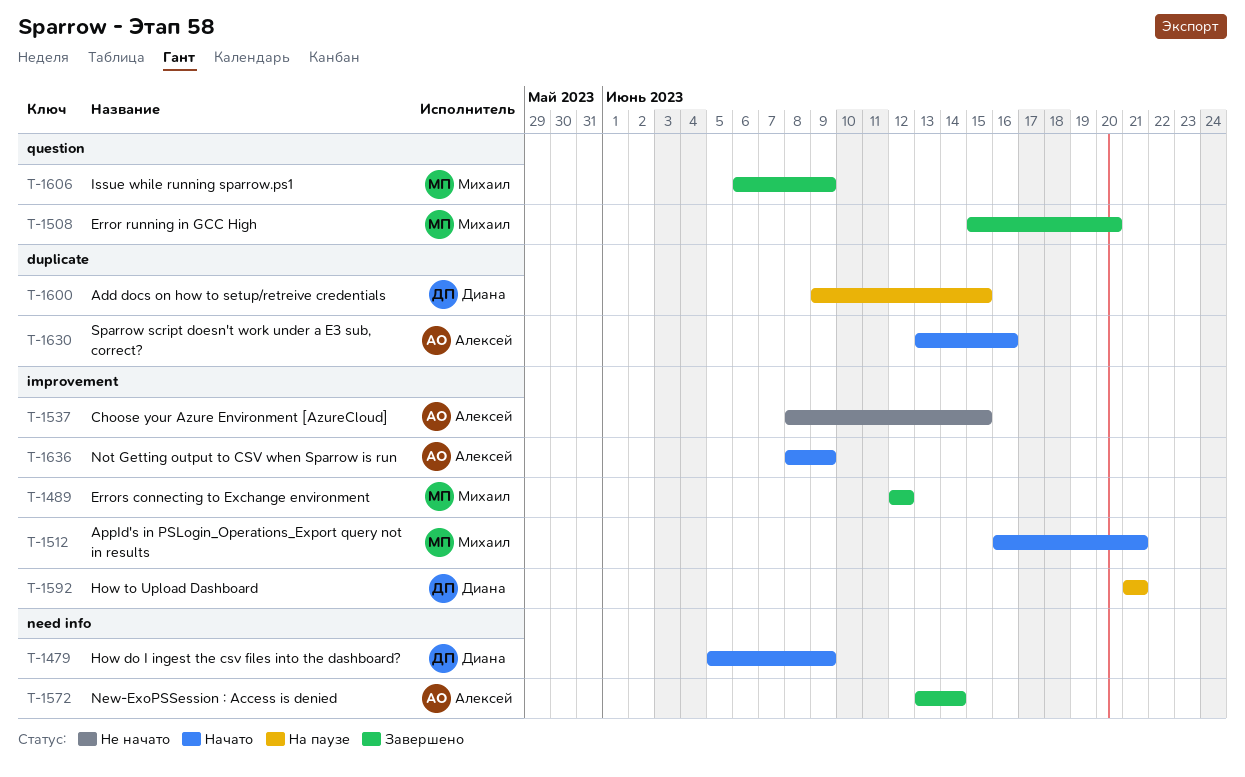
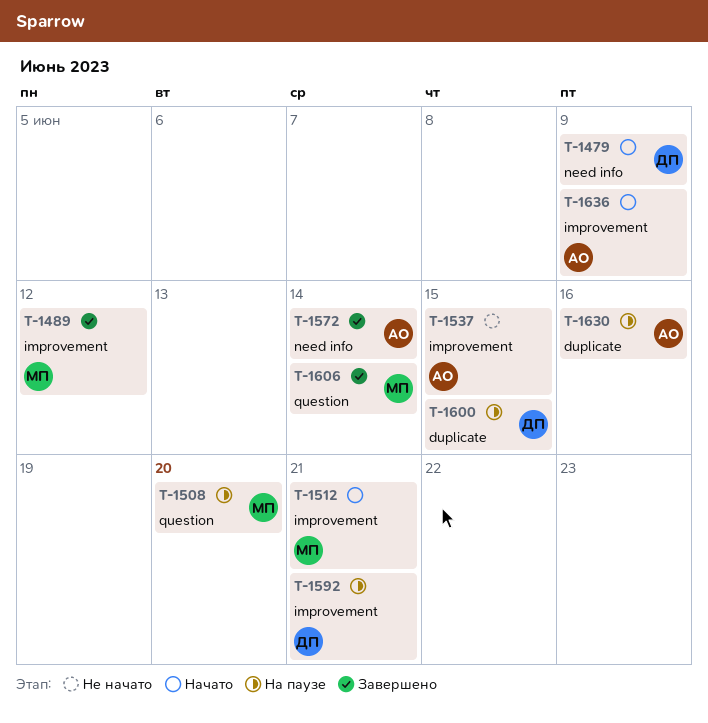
T-1508, status: Завершено -> На паузе
T-1606, due: Jun 9 -> Jun 14
T-1630, status: Начато -> На паузе

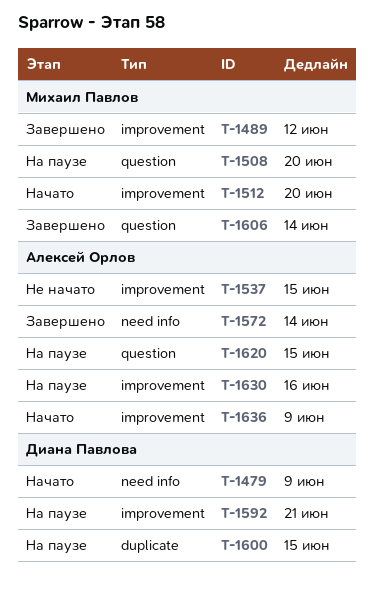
T-1512, due: Jun 21 -> Jun 20
T-1620: none -> present
T-1630, label: duplicate -> improvement

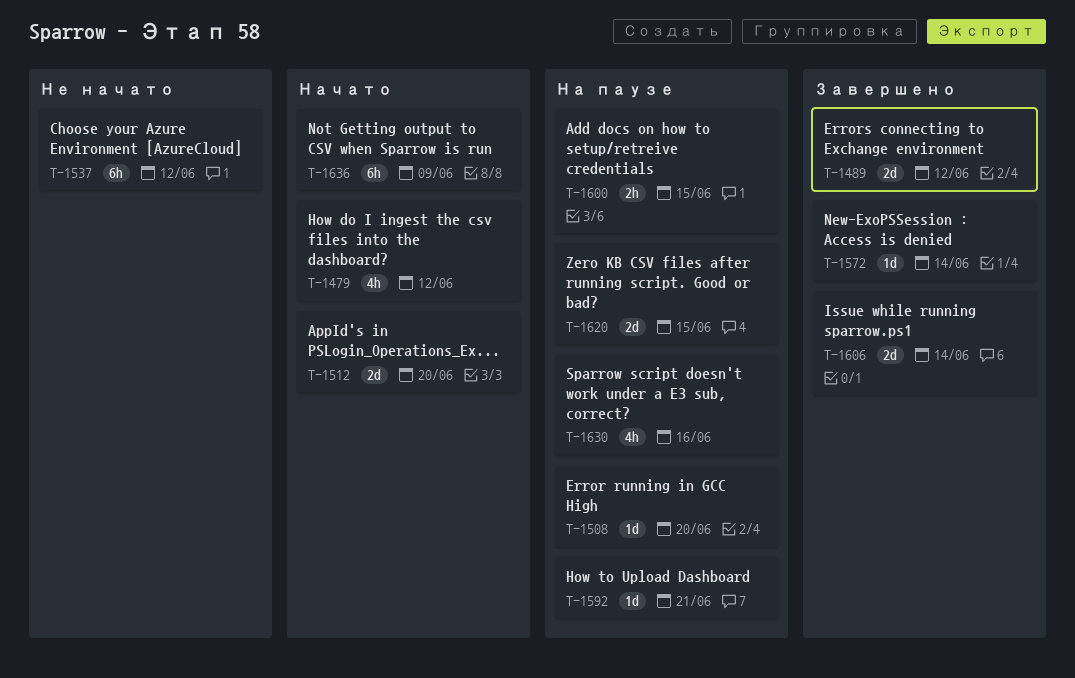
T-1479, due: Jun 9 -> Jun 12
T-1537, due: Jun 15 -> Jun 12

